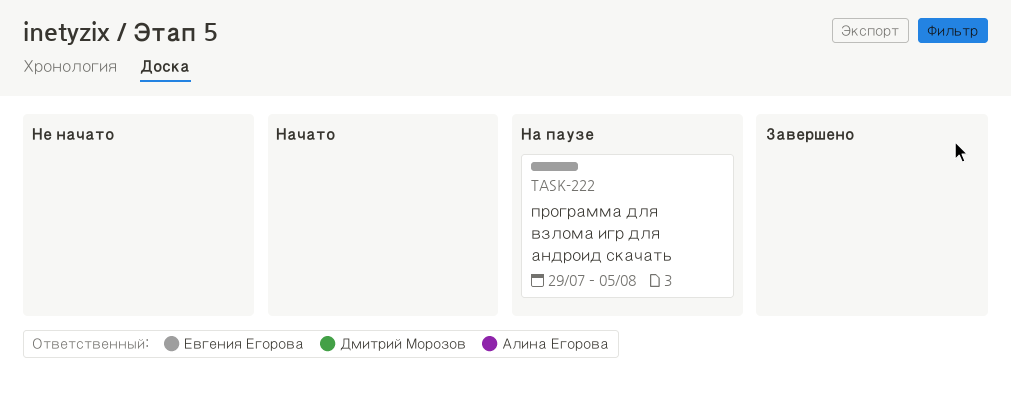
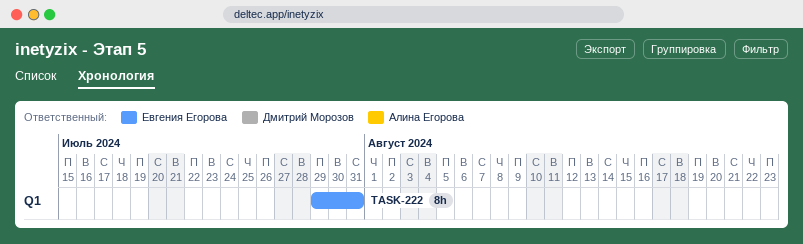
TASK-222, due: Aug 5 -> Jul 31

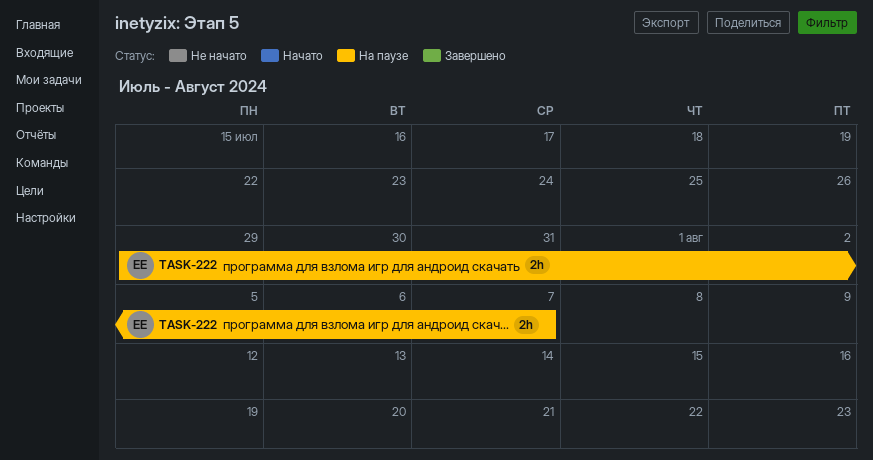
TASK-222, estimate: 8h -> 2h
TASK-222, due: Jul 31 -> Aug 7

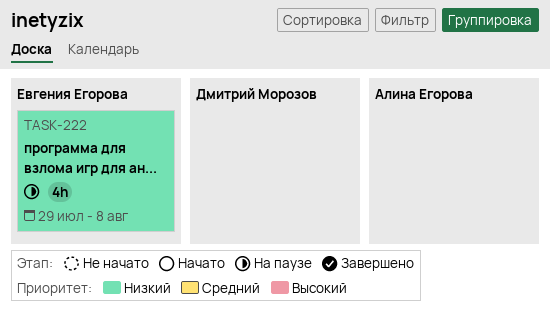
TASK-222, estimate: 2h -> 4h
TASK-222, due: Aug 7 -> Aug 8

